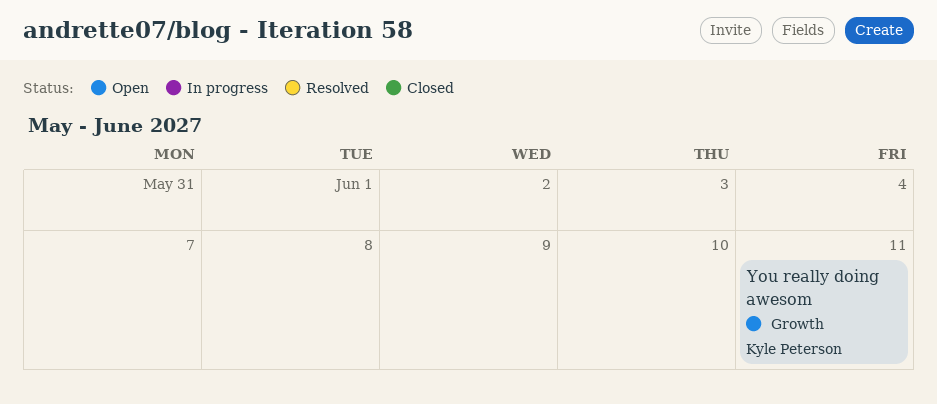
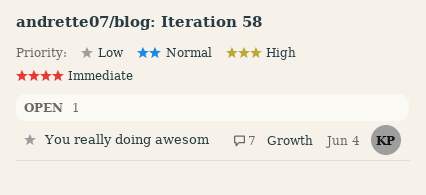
You really doing awesom, due: Jun 11 -> Jun 4

